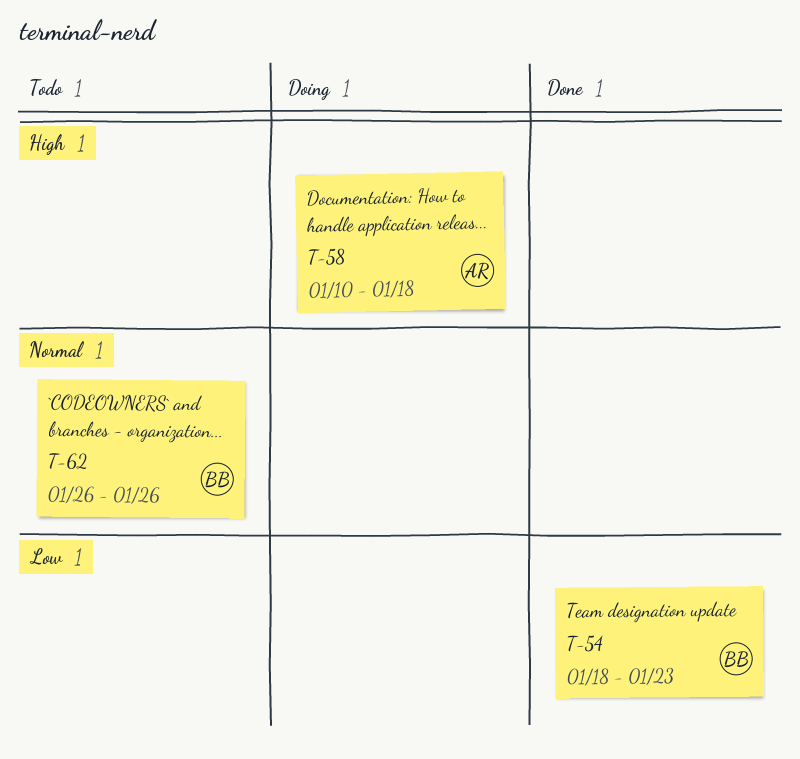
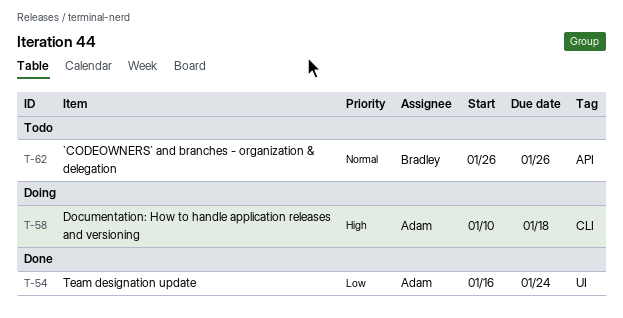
T-54, owner: Bradley -> Adam
T-54, start: Jan 18 -> Jan 16
T-54, due: Jan 23 -> Jan 24

